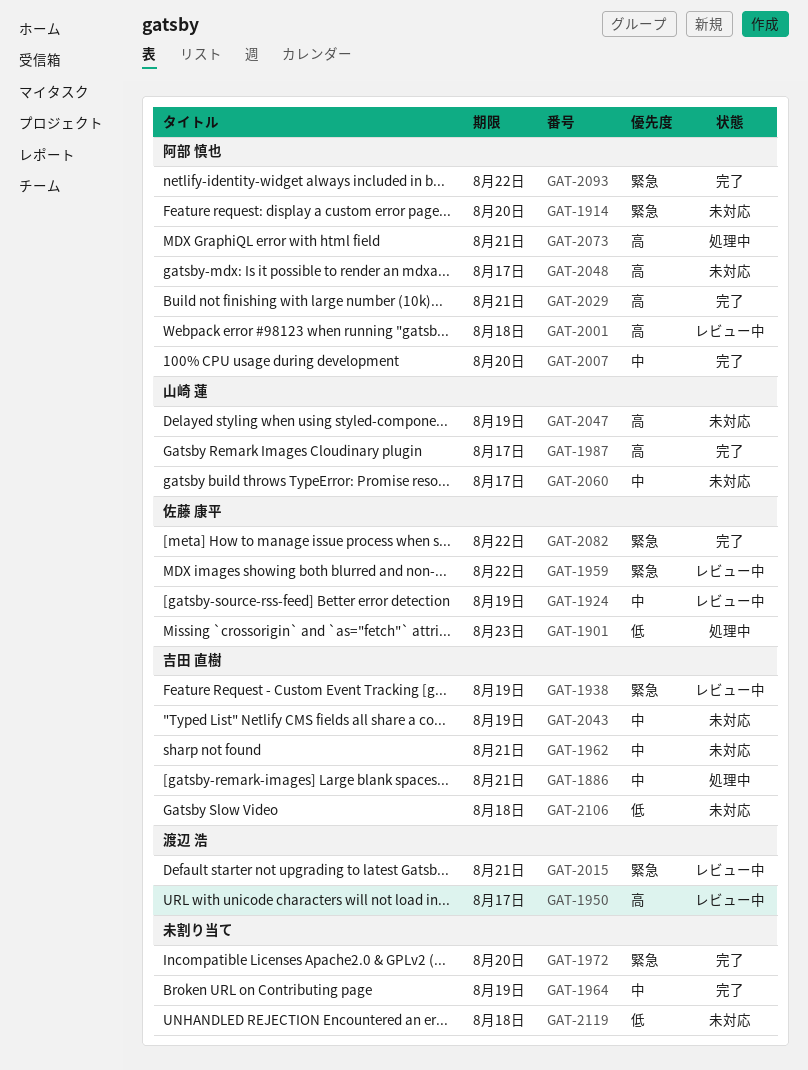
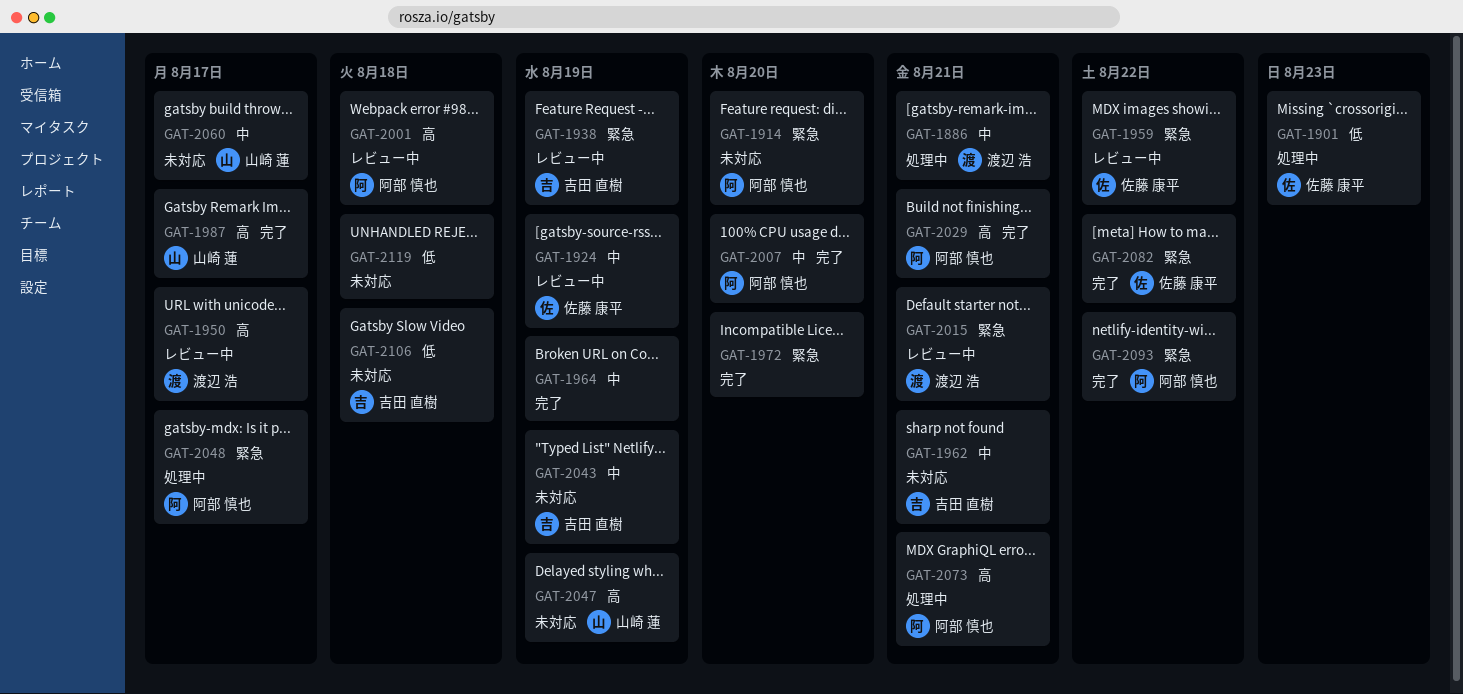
GAT-1886, owner: 吉田 直樹 -> 渡辺 浩
GAT-2048, status: 未対応 -> 処理中
GAT-2048, priority: 高 -> 緊急

